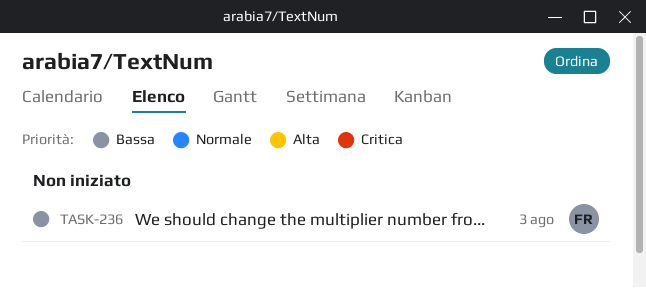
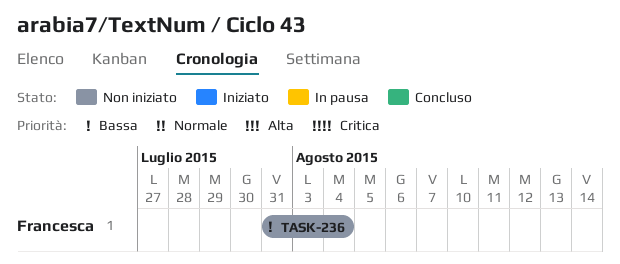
TASK-236, due: Aug 3 -> Aug 4

